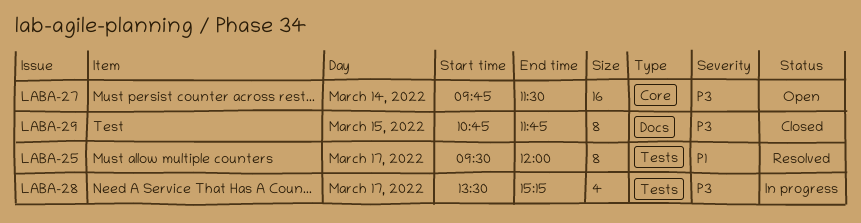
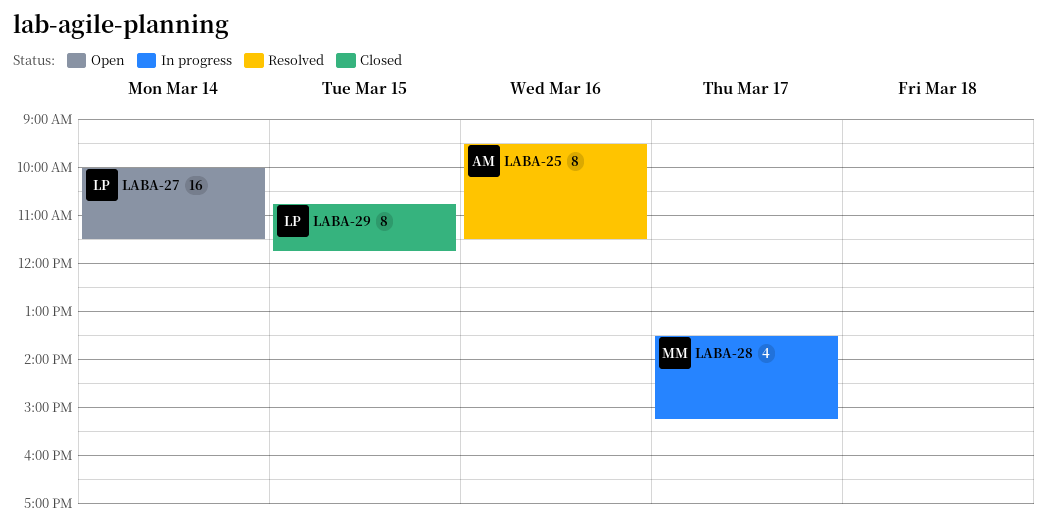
LABA-25, day: Mar 17 -> Mar 16
LABA-25, ends: 12:00 -> 11:30
LABA-27, begins: 09:45 -> 10:00

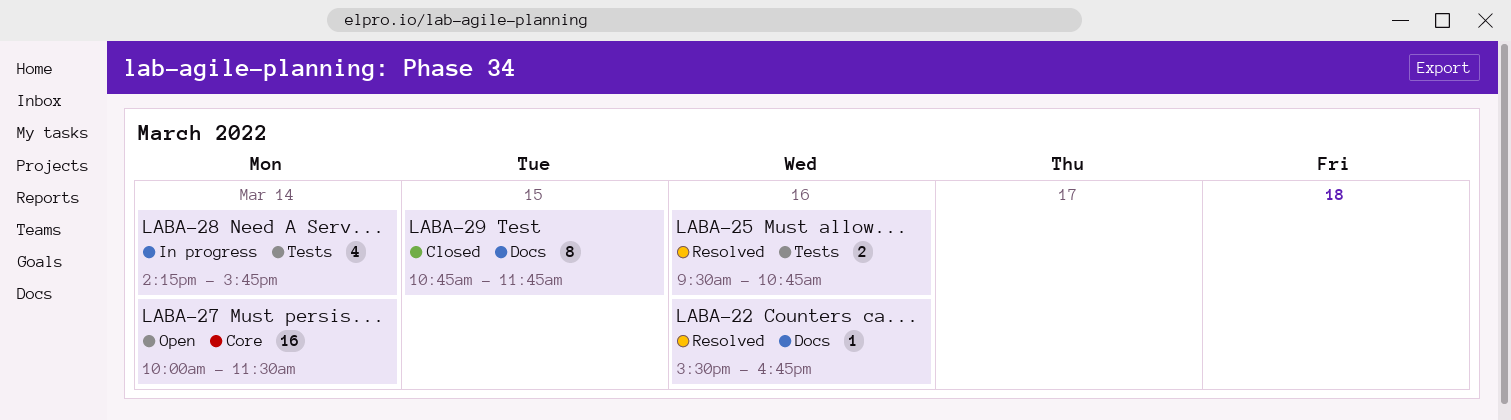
LABA-22: none -> present
LABA-25, estimate: 8 -> 2
LABA-25, ends: 11:30 -> 10:45
LABA-28, day: Mar 17 -> Mar 14
LABA-28, begins: 13:30 -> 14:15
LABA-28, ends: 15:15 -> 15:45

